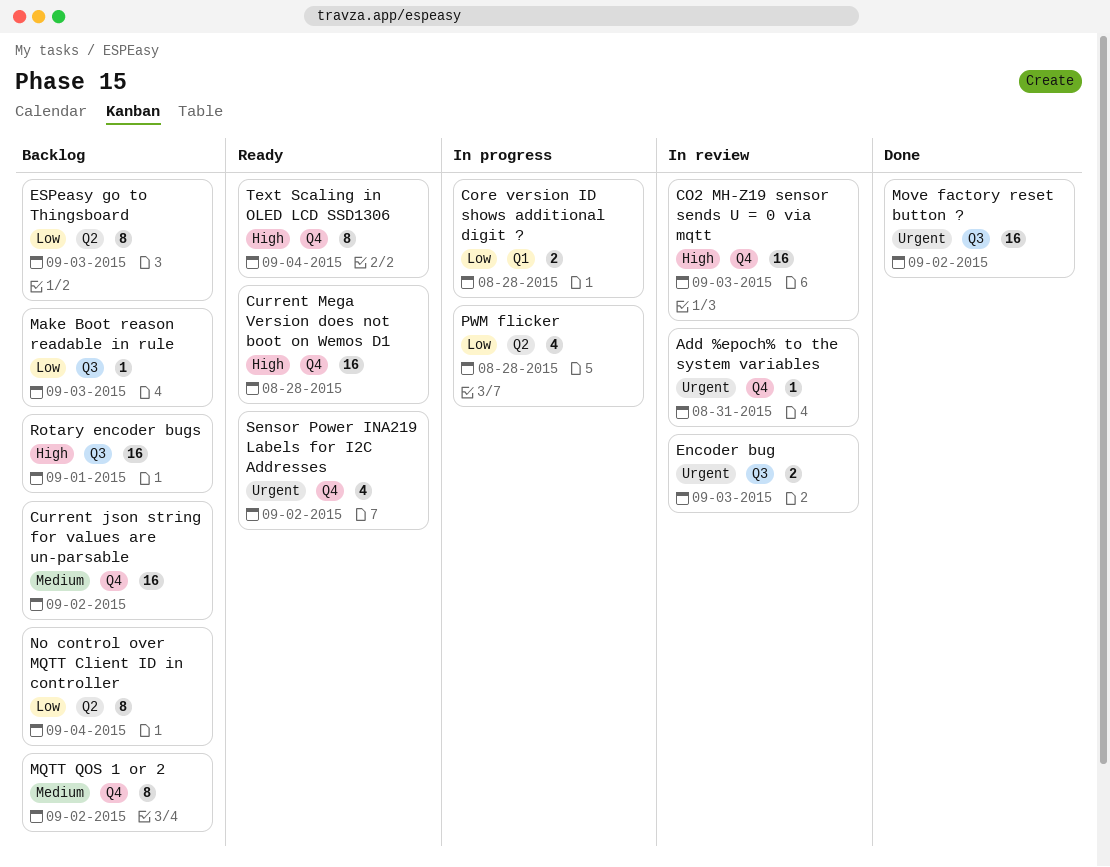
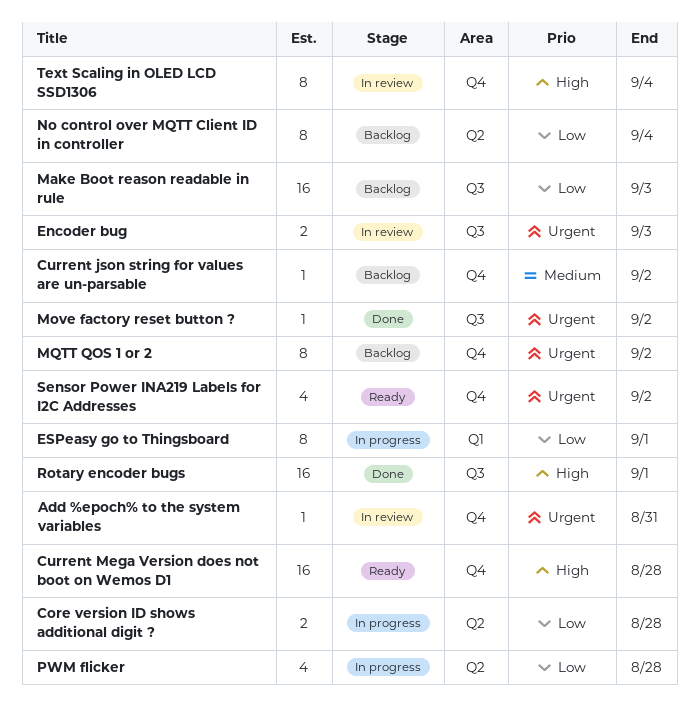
CO2 MH-Z19 sensor sends U = 0 via mqtt: present -> none
Core version ID shows additional digit ?, label: Q1 -> Q2
Current json string for values are un-parsable, estimate: 16 -> 1
ESPeasy go to Thingsboard, status: Backlog -> In progress
ESPeasy go to Thingsboard, label: Q2 -> Q1
ESPeasy go to Thingsboard, due: Sep 3 -> Sep 1
Make Boot reason readable in rule, estimate: 1 -> 16
Move factory reset button ?, estimate: 16 -> 1
MQTT QOS 1 or 2, priority: Medium -> Urgent
Rotary encoder bugs, status: Backlog -> Done
Text Scaling in OLED LCD SSD1306, status: Ready -> In review

